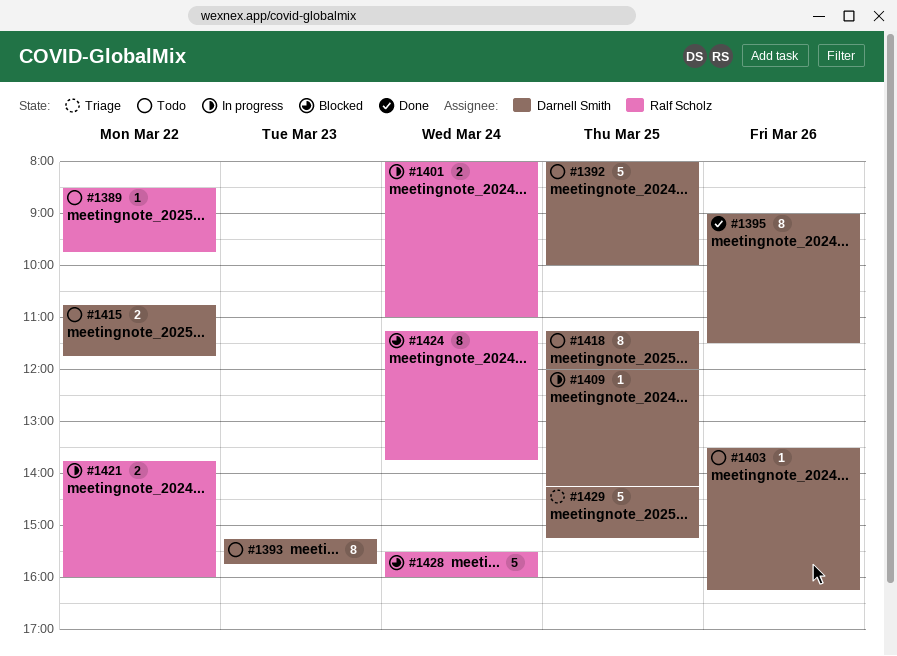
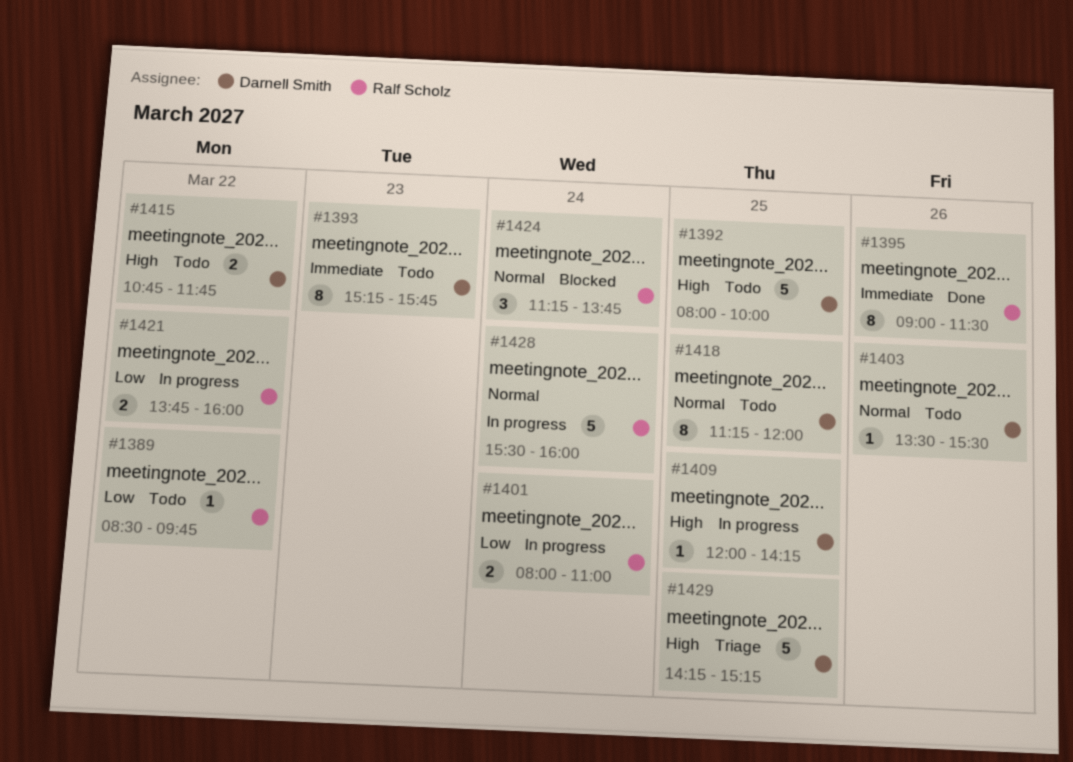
#1395, owner: Darnell Smith -> Ralf Scholz
#1403, ends: 16:15 -> 15:30
#1424, estimate: 8 -> 3
#1428, status: Blocked -> In progress

